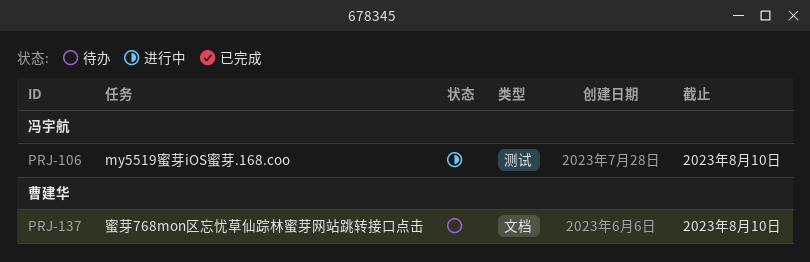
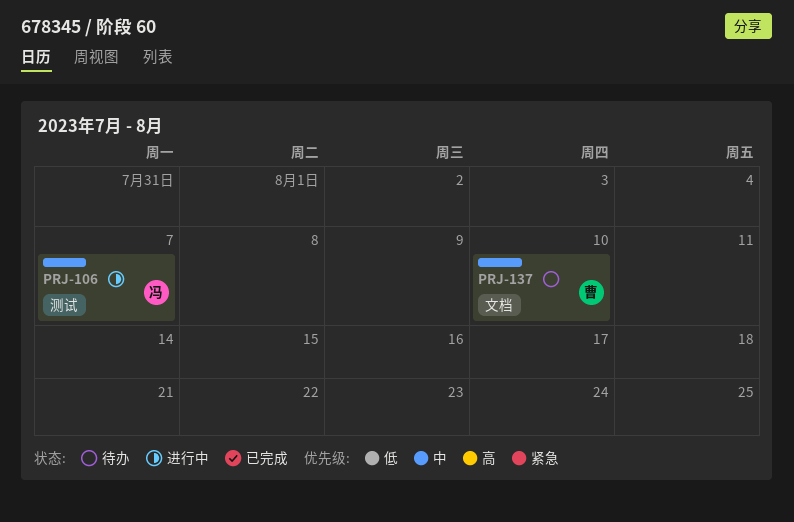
PRJ-106, due: Aug 10 -> Aug 7

